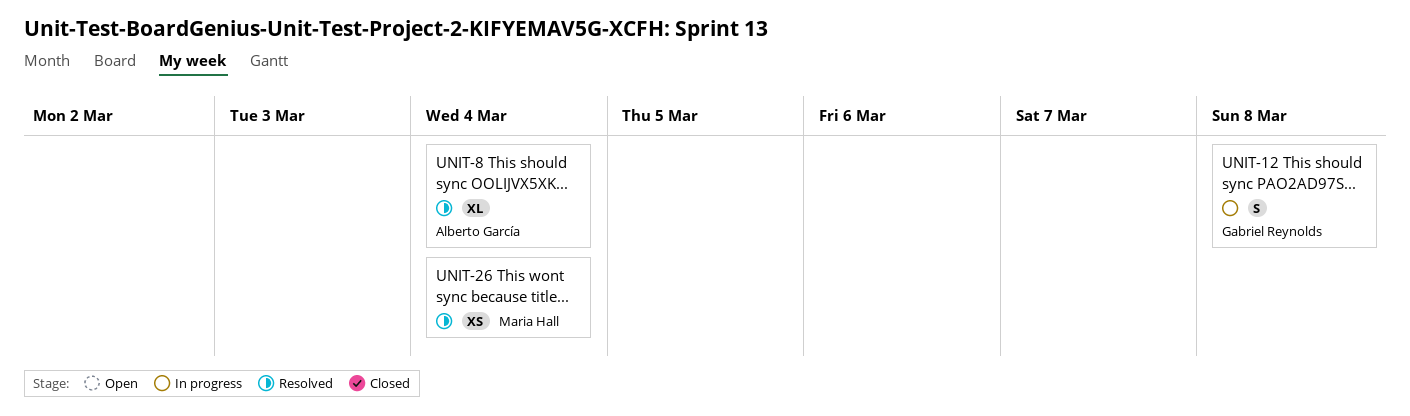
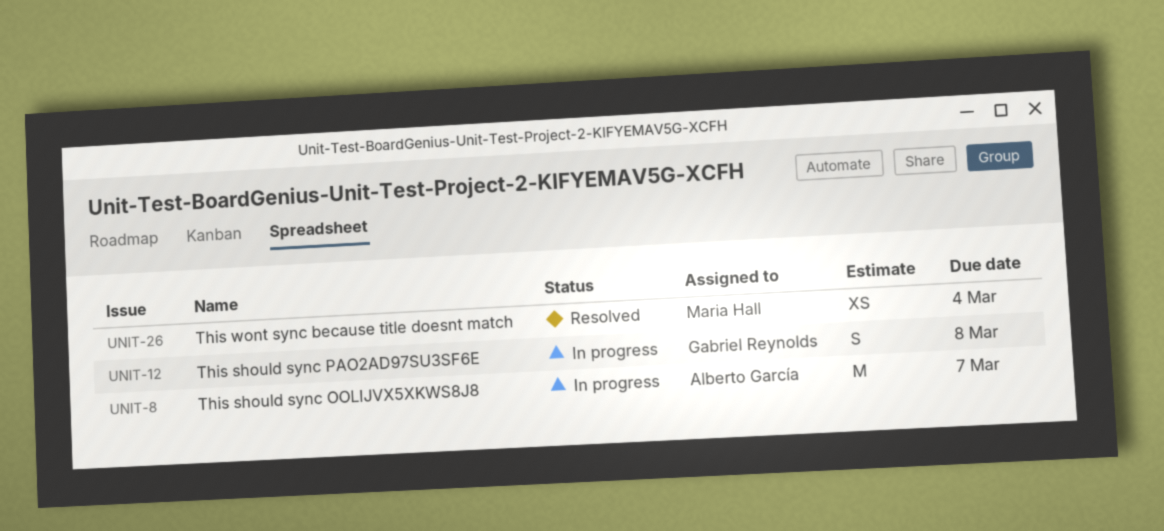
UNIT-8, status: Resolved -> In progress
UNIT-8, estimate: XL -> M
UNIT-8, due: Mar 4 -> Mar 7

